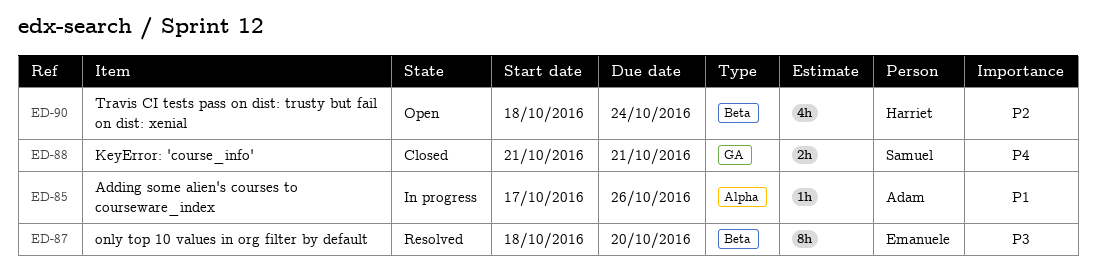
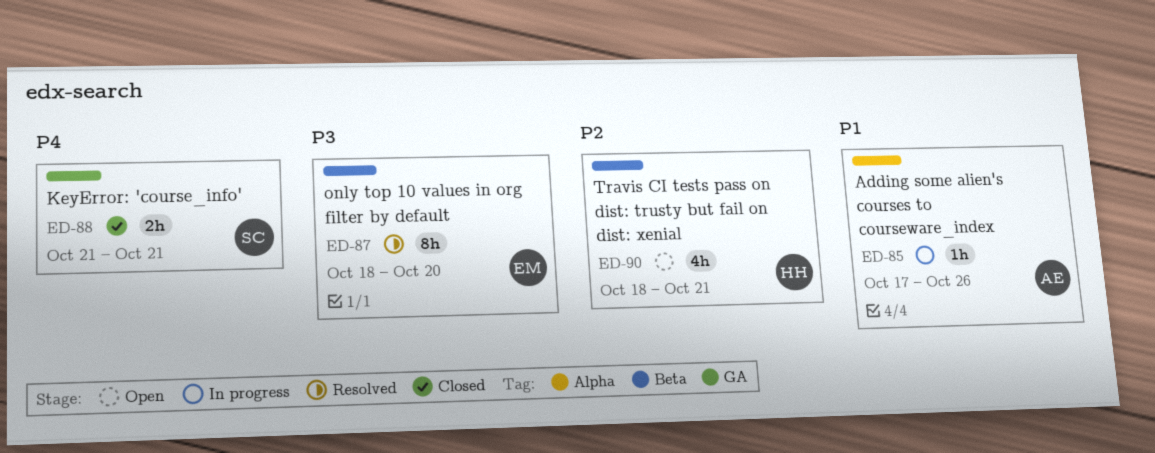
ED-90, due: Oct 24 -> Oct 21

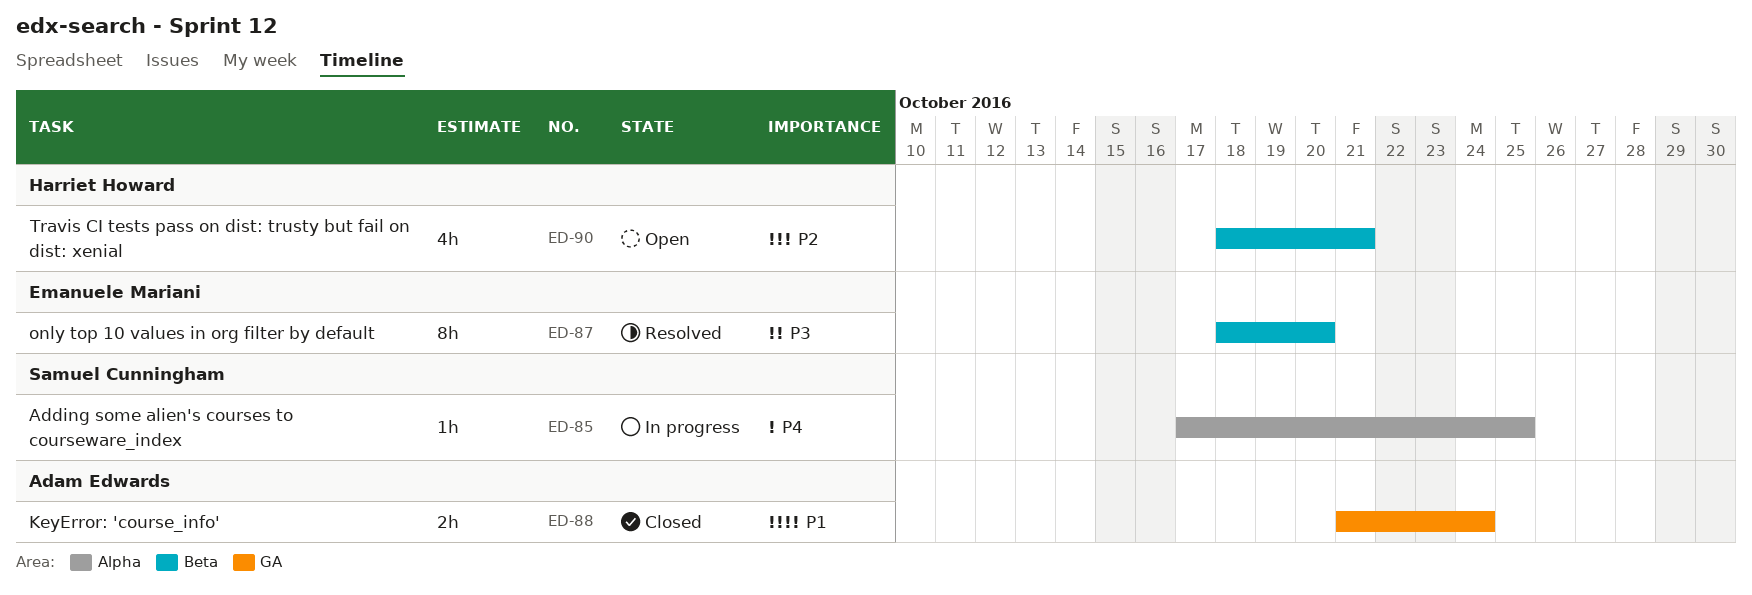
ED-85, owner: Adam Edwards -> Samuel Cunningham
ED-85, priority: P1 -> P4
ED-85, due: Oct 26 -> Oct 25
ED-88, owner: Samuel Cunningham -> Adam Edwards
ED-88, priority: P4 -> P1
ED-88, due: Oct 21 -> Oct 24

